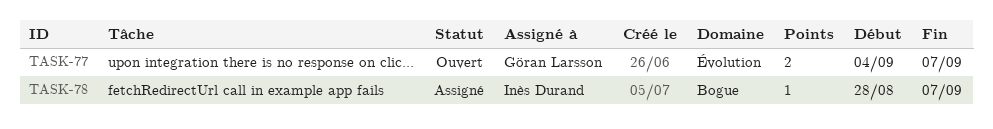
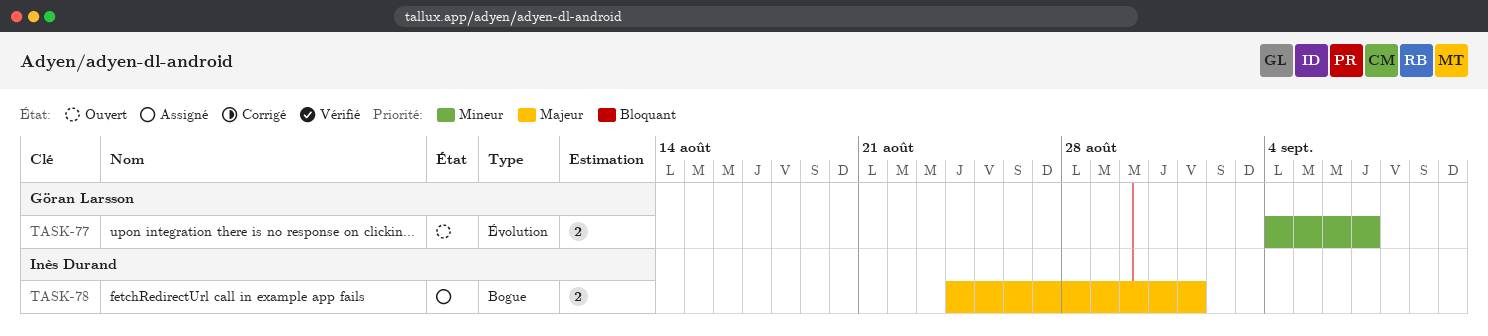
TASK-78, estimate: 1 -> 2
TASK-78, start: Aug 28 -> Aug 24
TASK-78, due: Sep 7 -> Sep 1

